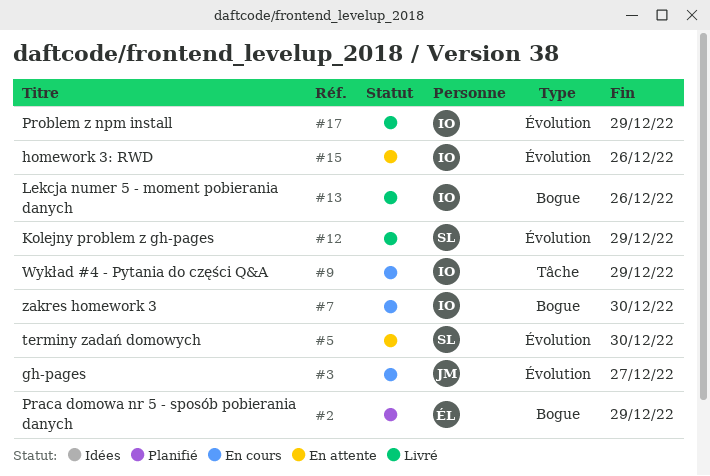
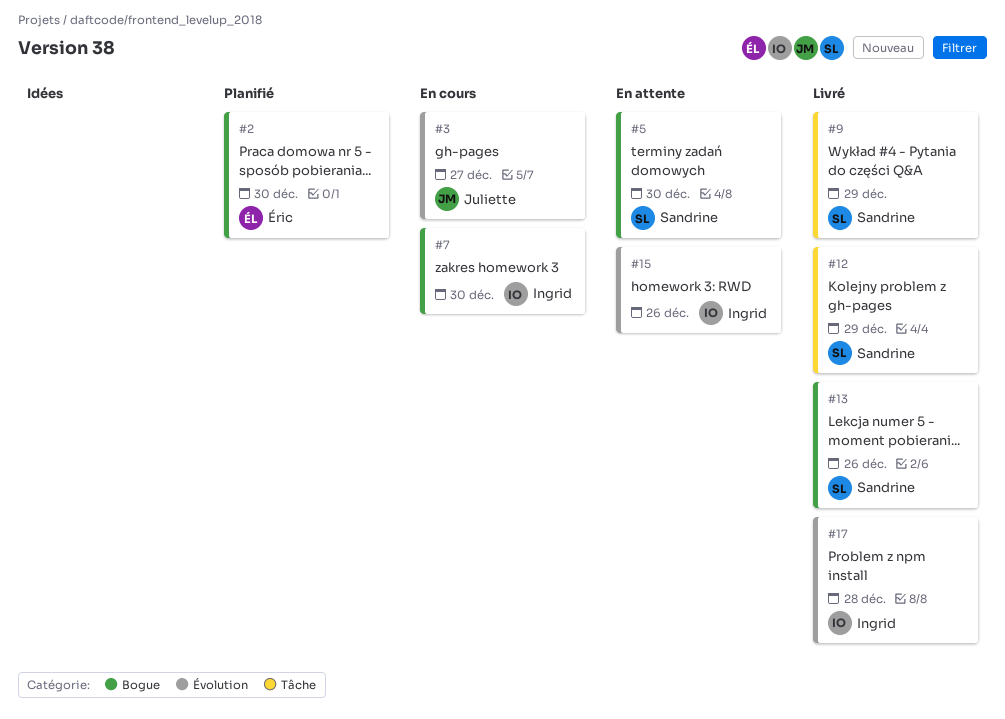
#2, due: Dec 29 -> Dec 30
#5, label: Évolution -> Bogue
#9, status: En cours -> Livré
#9, owner: Ingrid -> Sandrine
#12, label: Évolution -> Tâche
#13, owner: Ingrid -> Sandrine
#17, due: Dec 29 -> Dec 28

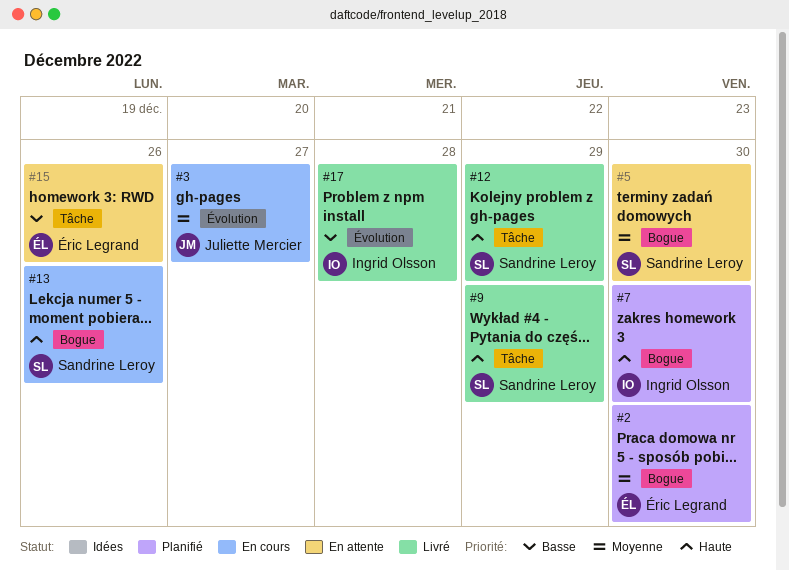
#7, status: En cours -> Planifié
#13, status: Livré -> En cours
#15, owner: Ingrid Olsson -> Éric Legrand
#15, label: Évolution -> Tâche

